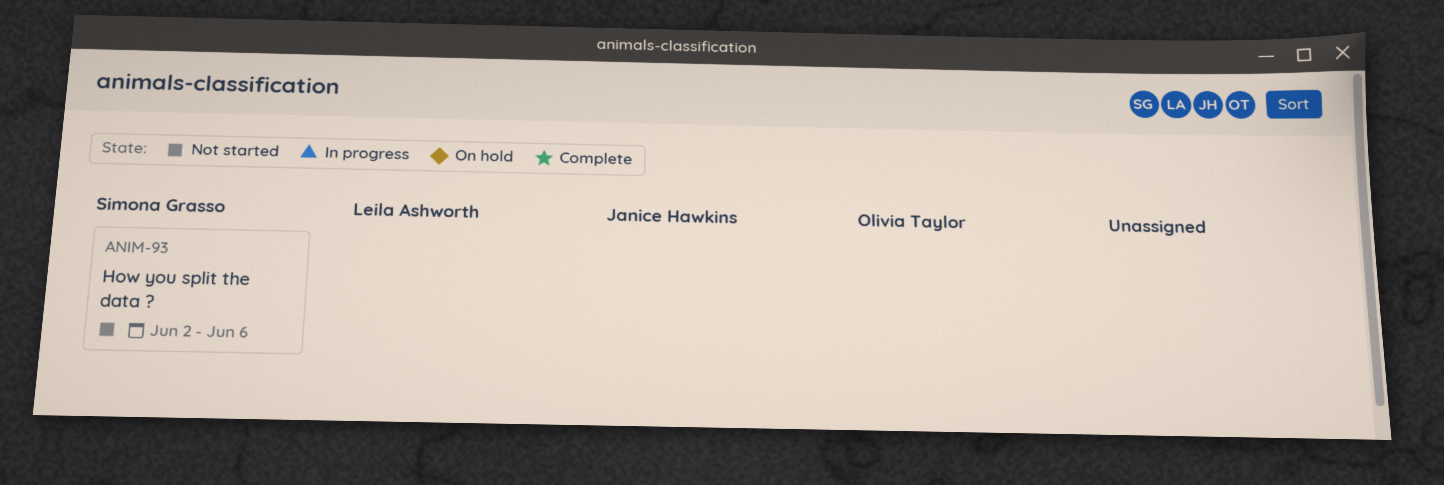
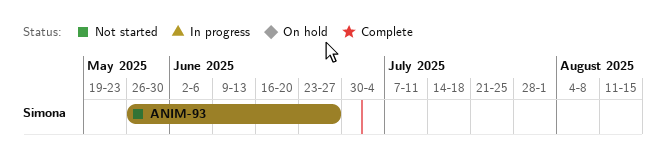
ANIM-93, start: Jun 2 -> May 26
ANIM-93, due: Jun 6 -> Jun 27

